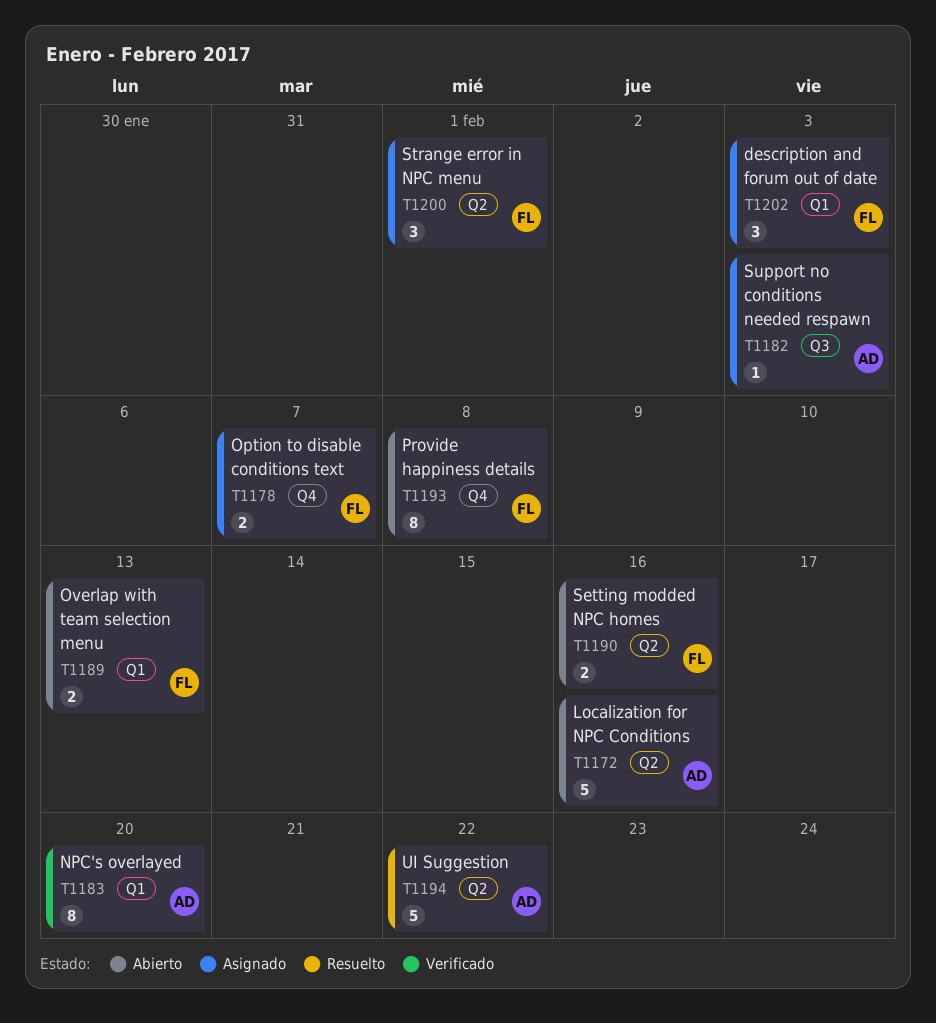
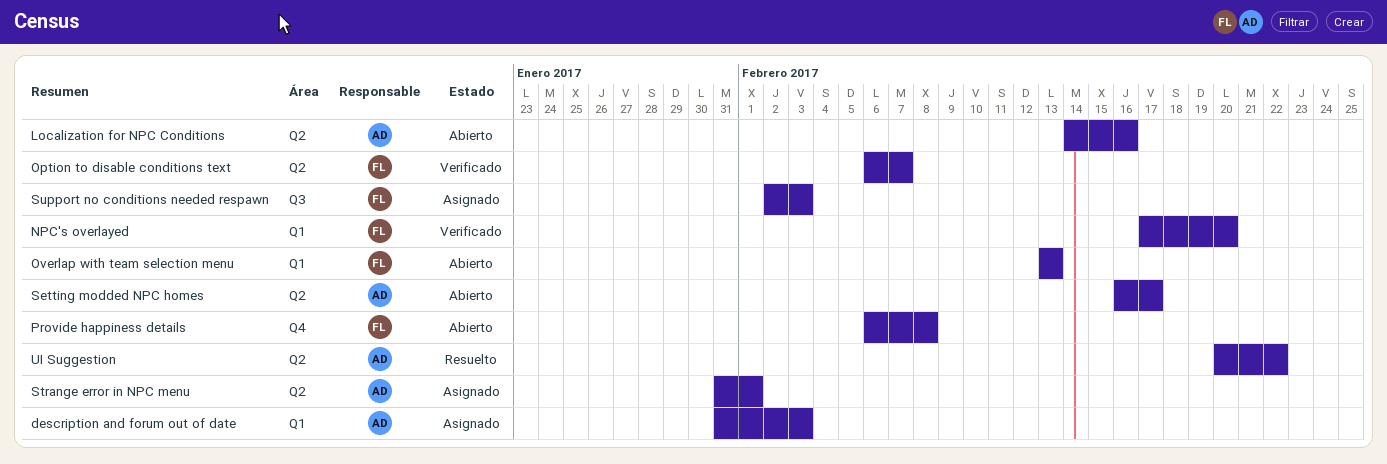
description and forum out of date, owner: FL -> AD
NPC's overlayed, owner: AD -> FL
Option to disable conditions text, status: Asignado -> Verificado
Option to disable conditions text, label: Q4 -> Q2
Setting modded NPC homes, owner: FL -> AD
Setting modded NPC homes, due: Feb 16 -> Feb 17
Strange error in NPC menu, owner: FL -> AD
Support no conditions needed respawn, owner: AD -> FL

